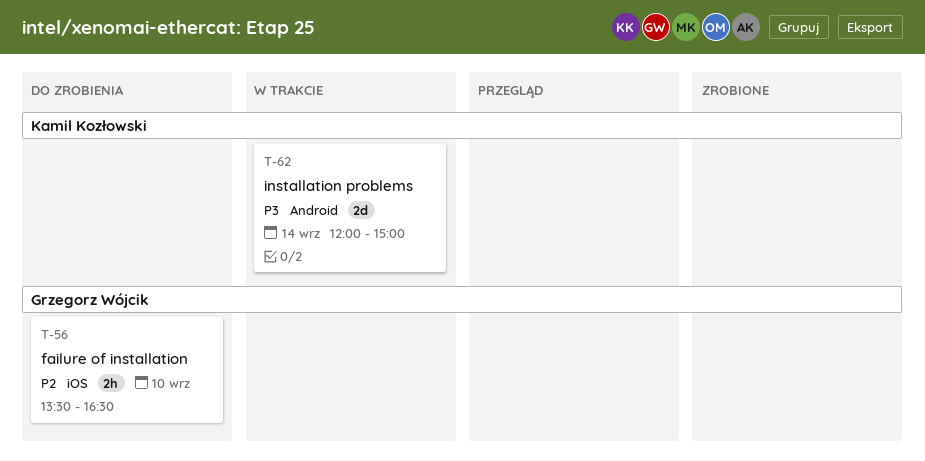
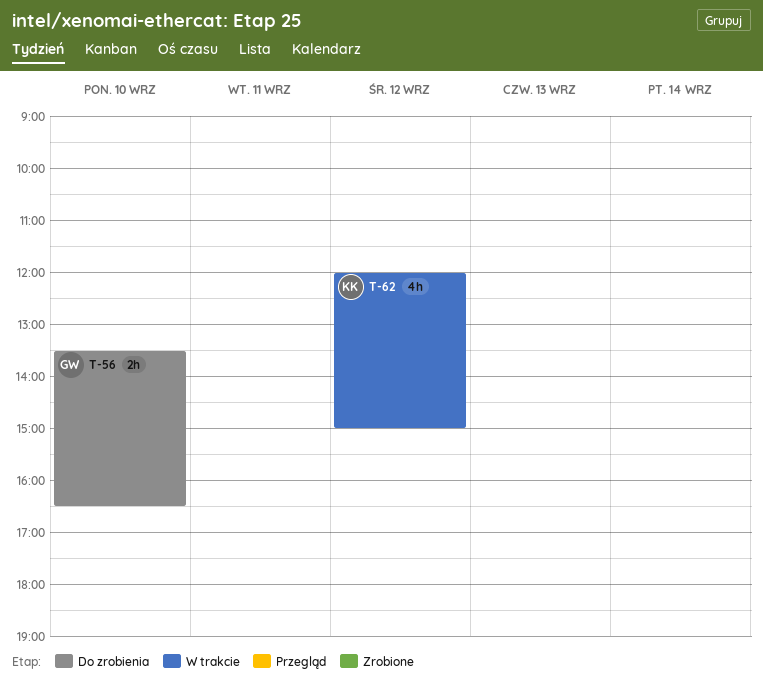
T-62, estimate: 2d -> 4h
T-62, day: Sep 14 -> Sep 12

